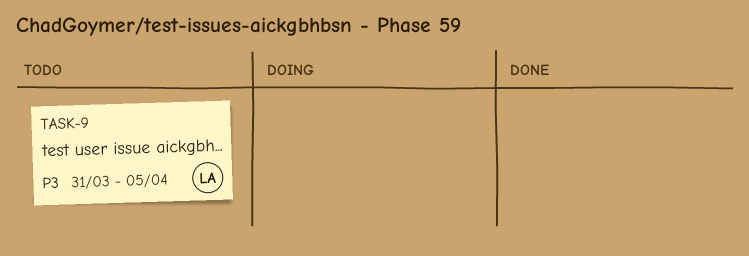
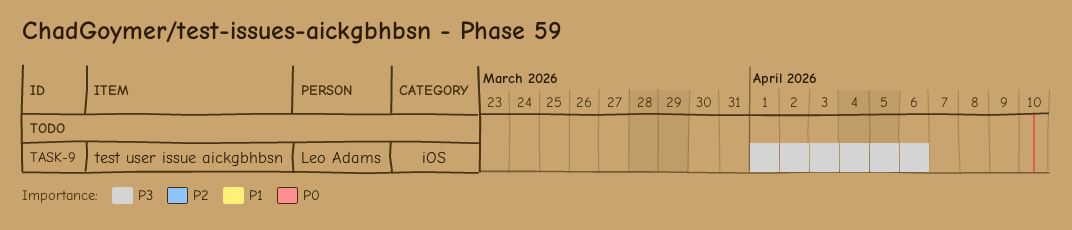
TASK-9, start: Mar 31 -> Apr 1
TASK-9, due: Apr 5 -> Apr 6

